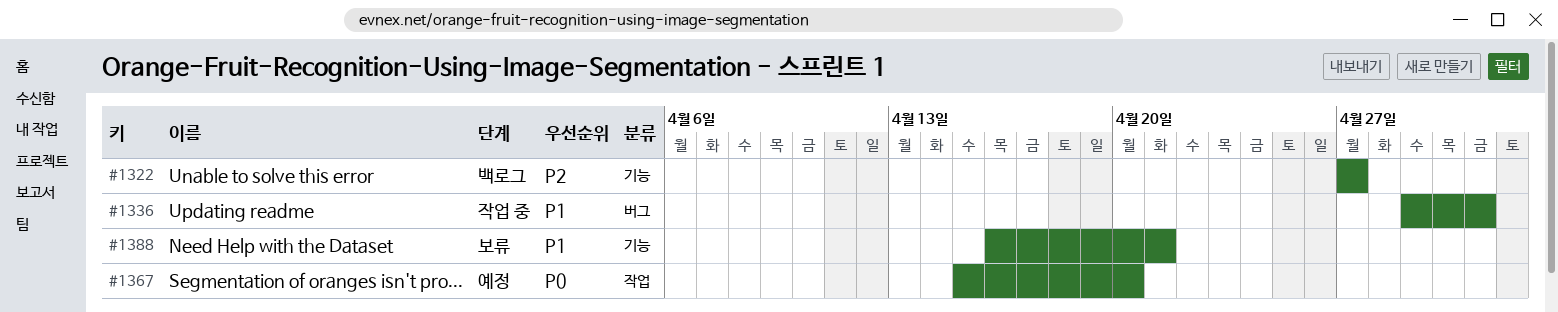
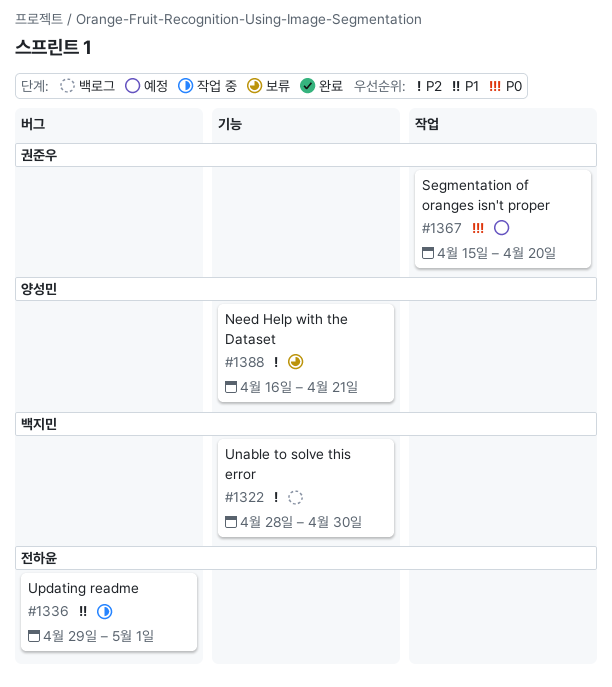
#1322, start: Apr 27 -> Apr 28
#1322, due: Apr 27 -> Apr 30
#1388, priority: P1 -> P2

